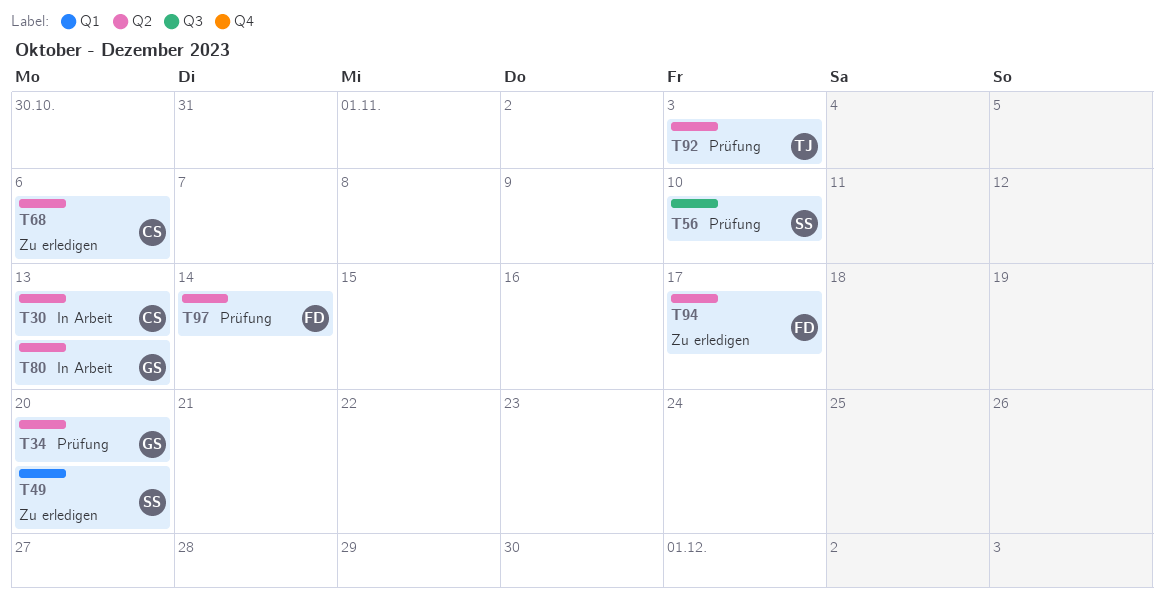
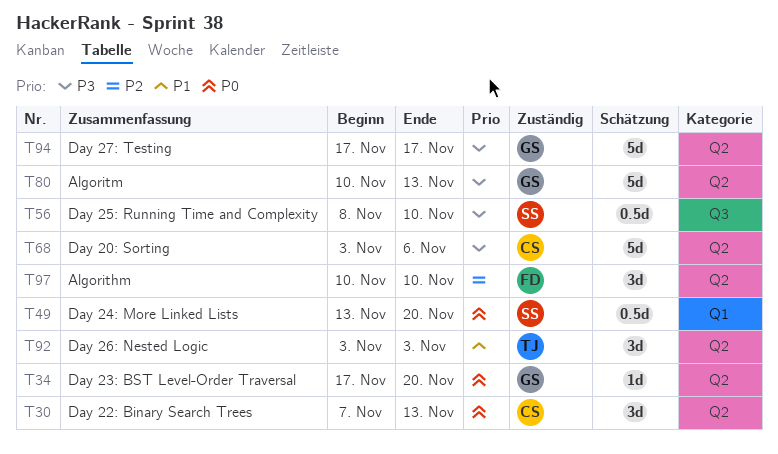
T94, owner: FD -> GS
T97, due: Nov 14 -> Nov 10

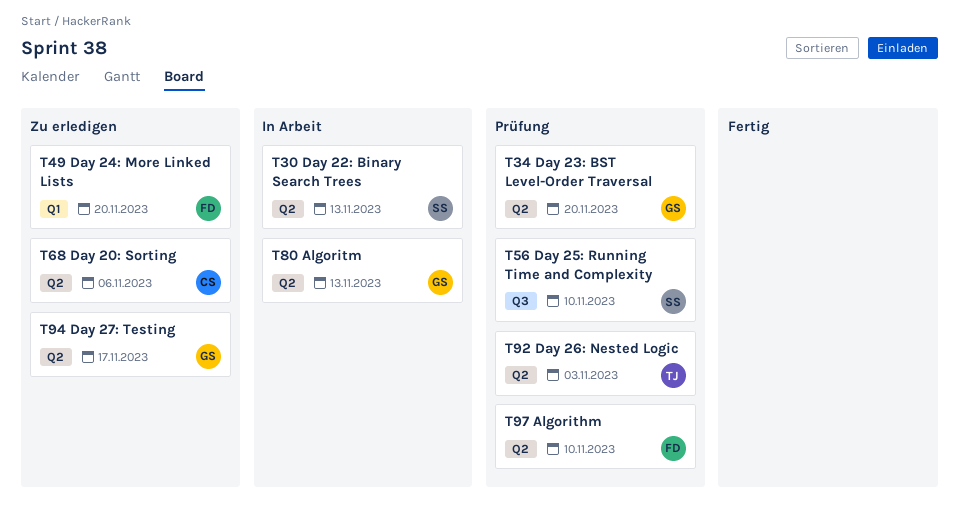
T30, owner: CS -> SS
T49, owner: SS -> FD

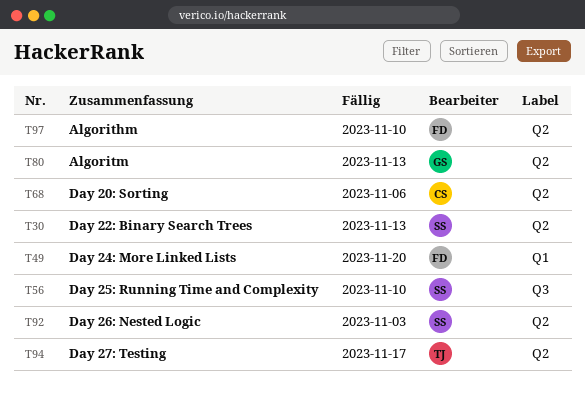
T34: present -> none
T92, owner: TJ -> SS
T94, owner: GS -> TJ

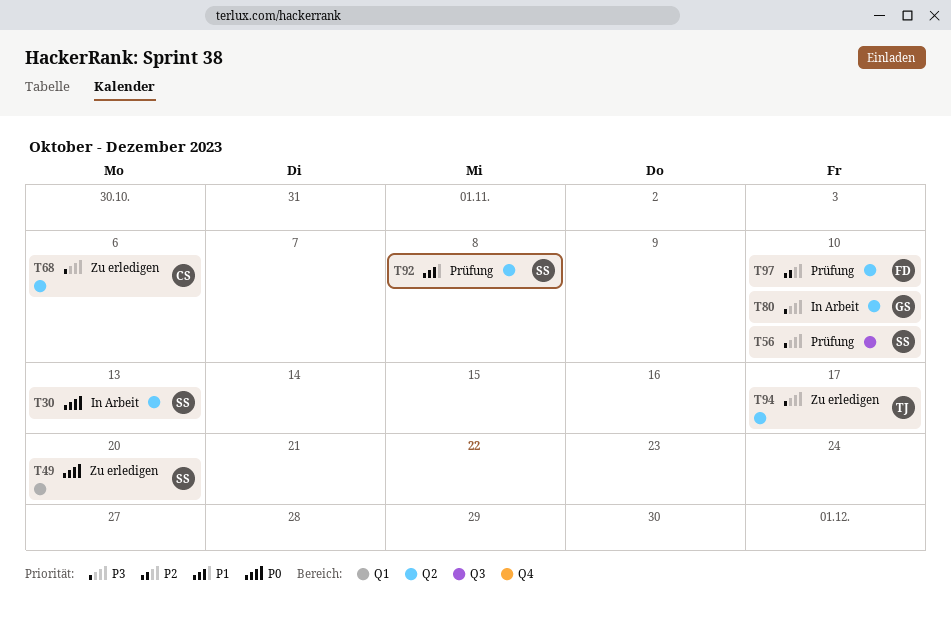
T49, owner: FD -> SS
T80, due: Nov 13 -> Nov 10
T92, due: Nov 3 -> Nov 8

